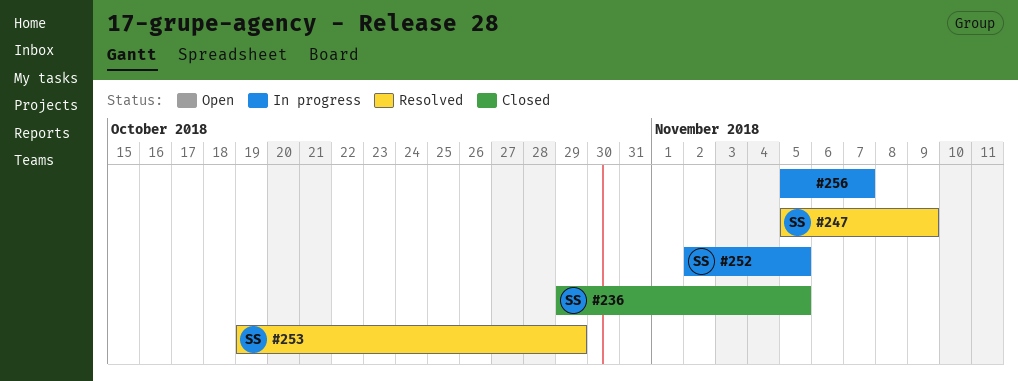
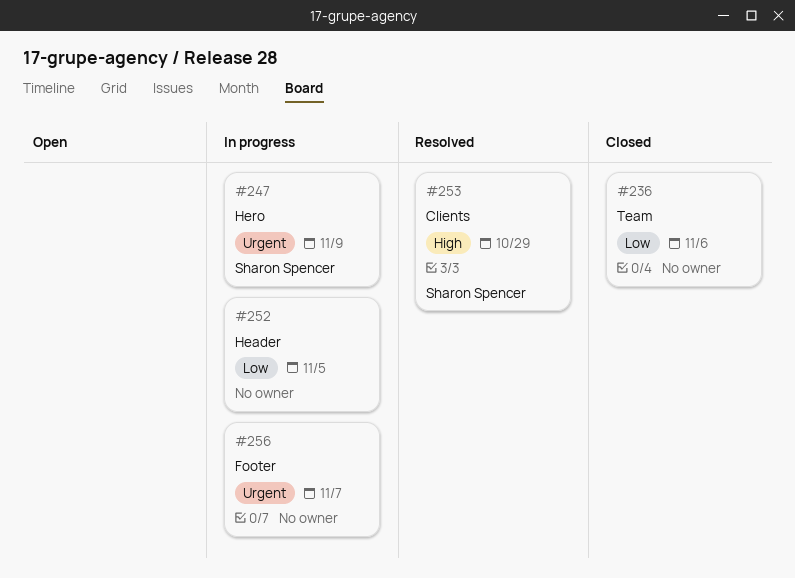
#236, owner: Sharon Spencer -> none
#236, due: Nov 5 -> Nov 6
#247, status: Resolved -> In progress
#252, owner: Sharon Spencer -> none

